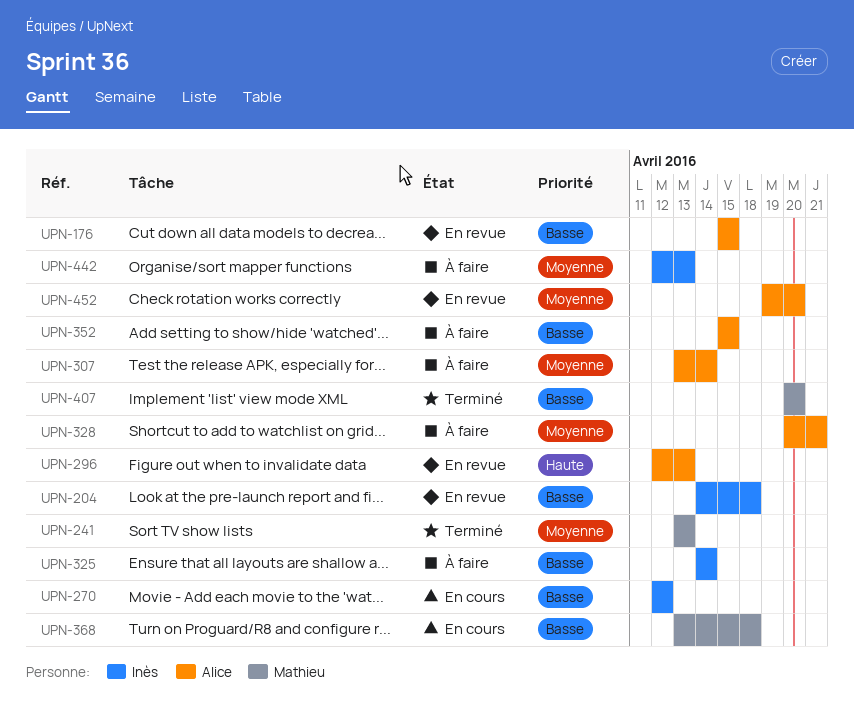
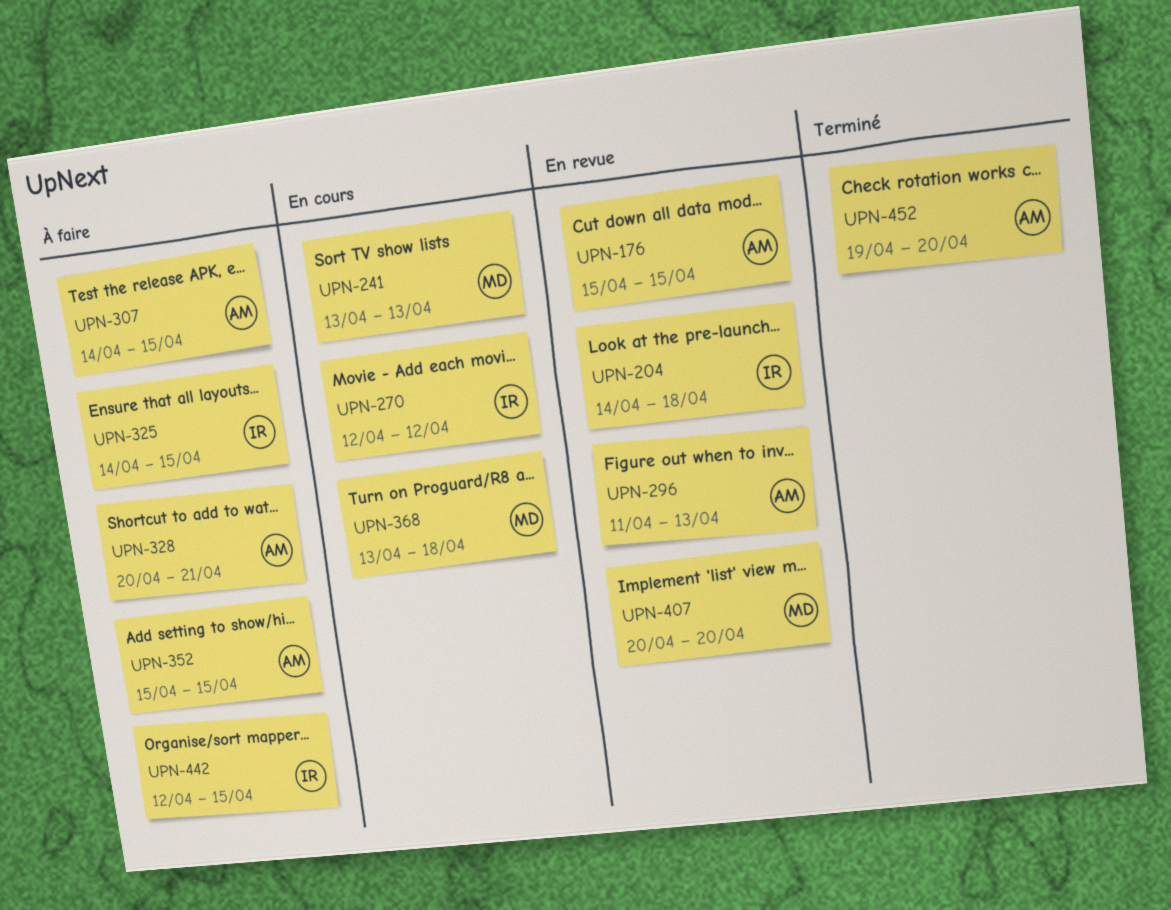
UPN-241, status: Terminé -> En cours
UPN-296, start: Apr 12 -> Apr 11
UPN-307, start: Apr 13 -> Apr 14
UPN-307, due: Apr 14 -> Apr 15
UPN-325, due: Apr 14 -> Apr 15
UPN-407, status: Terminé -> En revue
UPN-442, due: Apr 13 -> Apr 15
UPN-452, status: En revue -> Terminé

